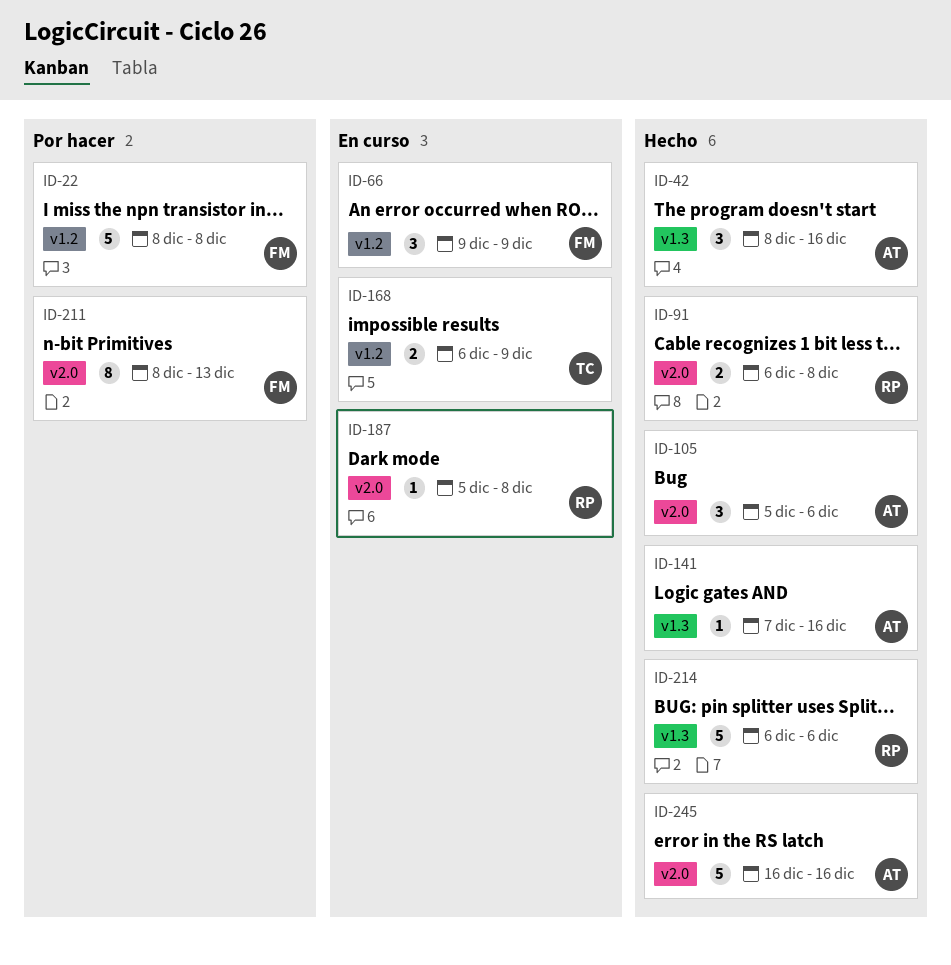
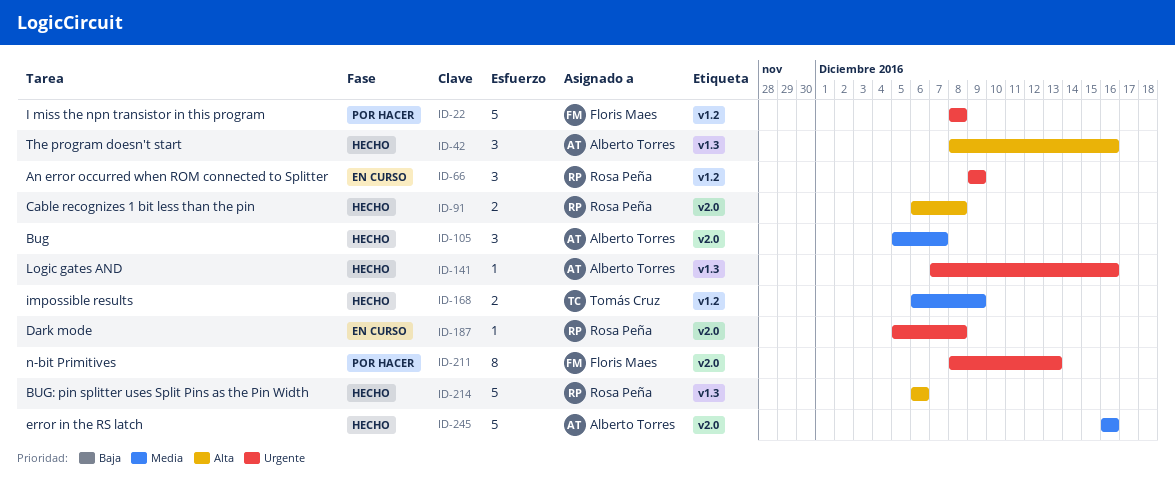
ID-66, owner: Floris Maes -> Rosa Peña
ID-105, due: Dec 6 -> Dec 7
ID-168, status: En curso -> Hecho

